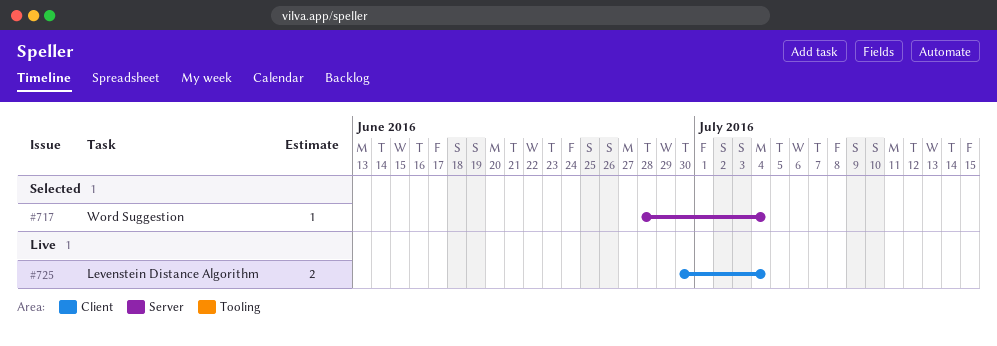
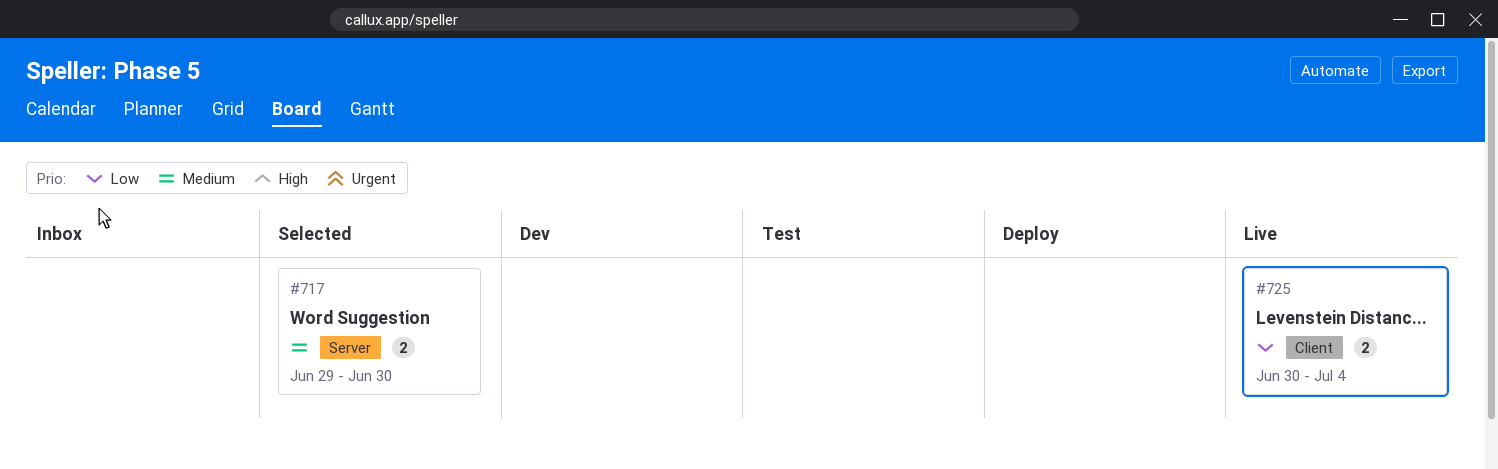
#717, estimate: 1 -> 2
#717, start: Jun 28 -> Jun 29
#717, due: Jul 4 -> Jun 30

